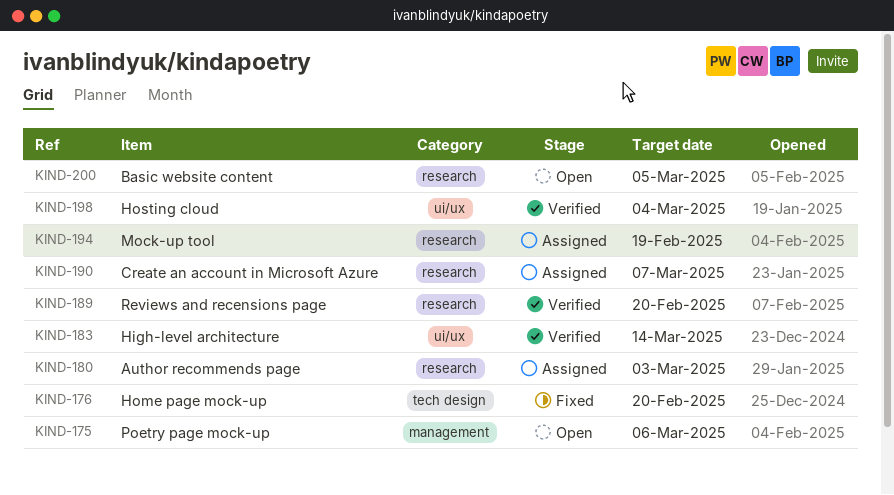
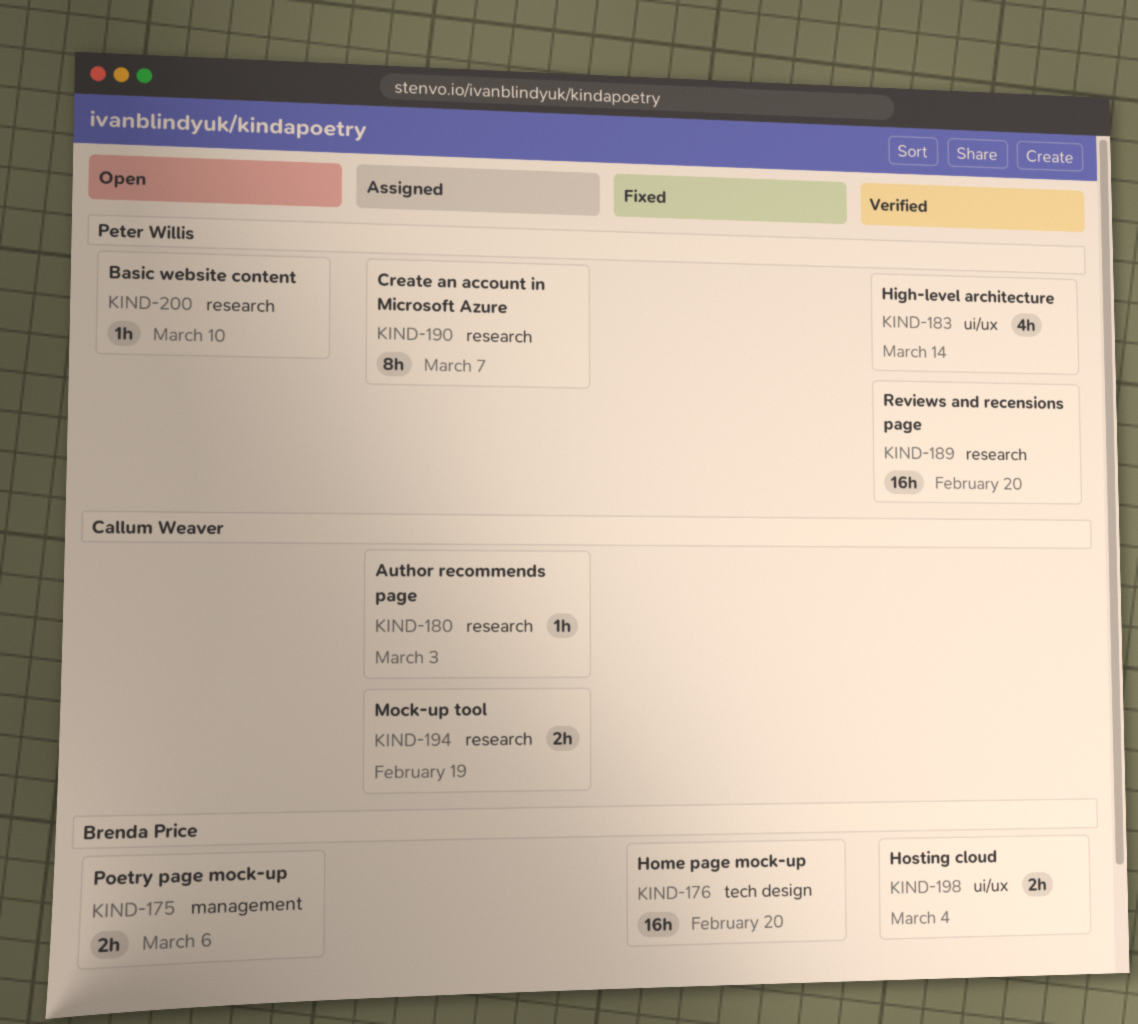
KIND-200, due: Mar 5 -> Mar 10

